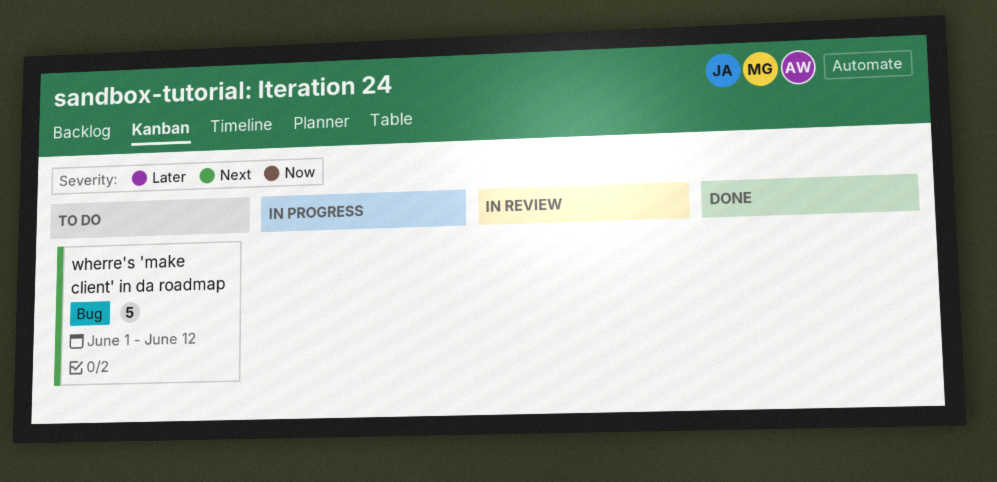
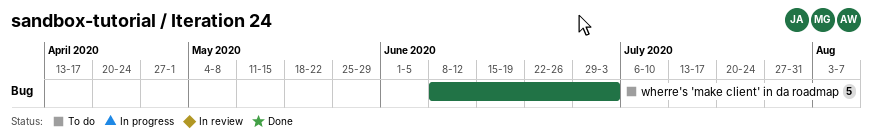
wherre's 'make client' in da roadmap, start: Jun 1 -> Jun 8
wherre's 'make client' in da roadmap, due: Jun 12 -> Jul 3

